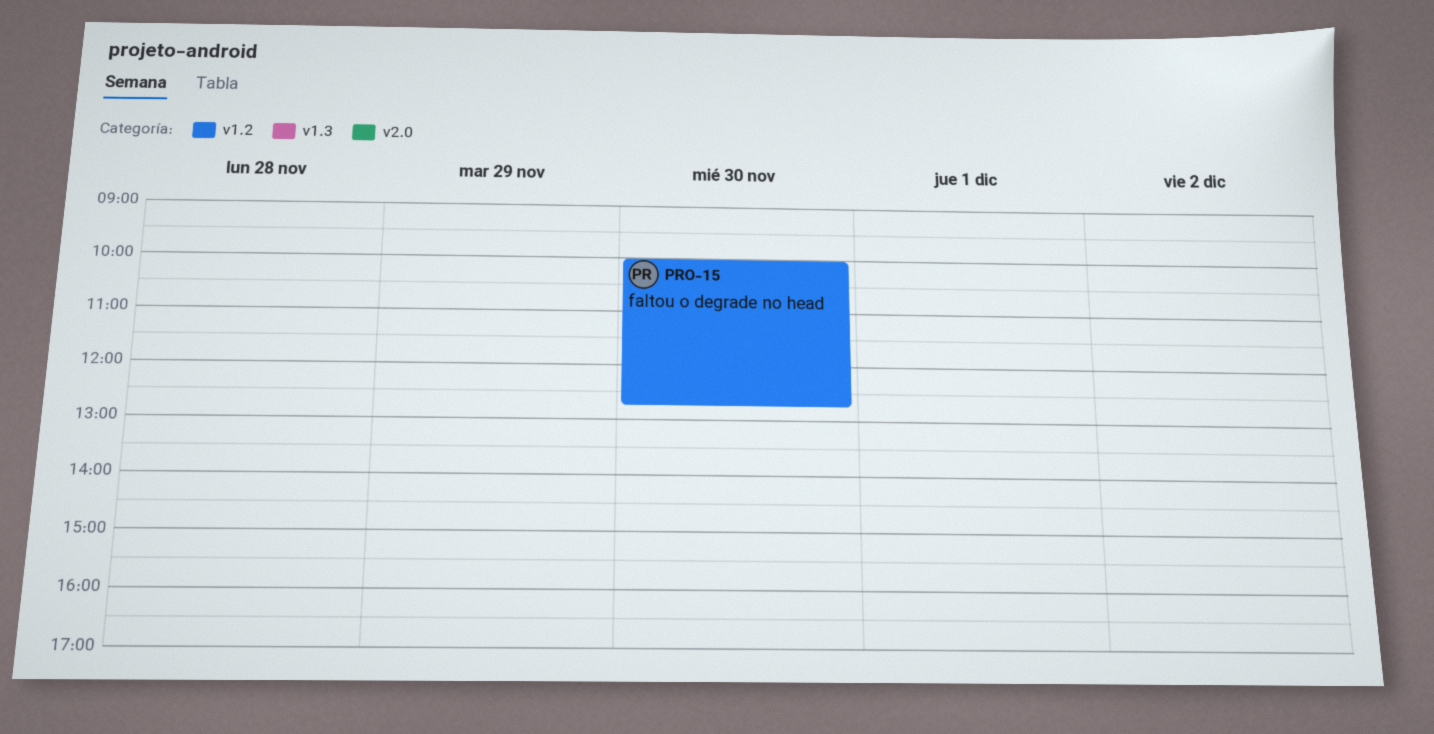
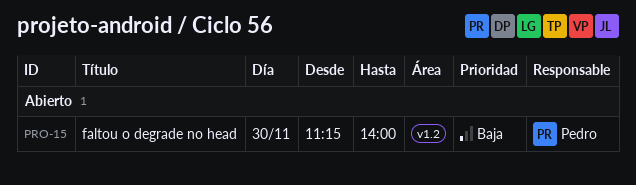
PRO-15, begins: 10:00 -> 11:15
PRO-15, ends: 12:45 -> 14:00

